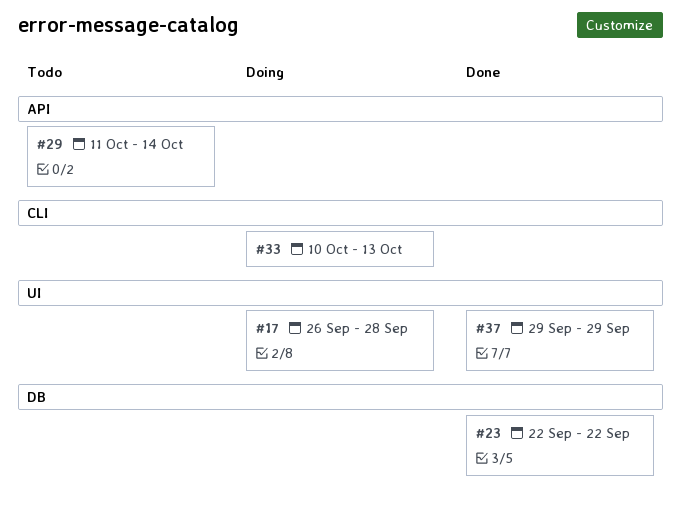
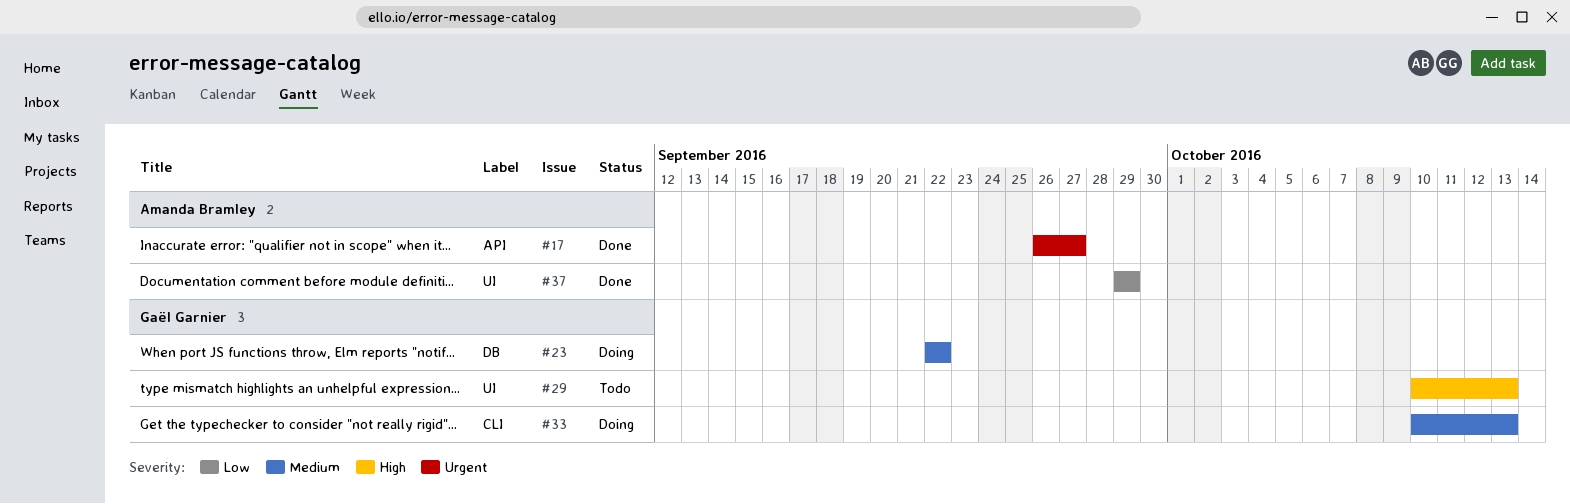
#17, status: Doing -> Done
#17, label: UI -> API
#17, due: Sep 28 -> Sep 27
#23, status: Done -> Doing
#29, label: API -> UI
#29, start: Oct 11 -> Oct 10
#29, due: Oct 14 -> Oct 13

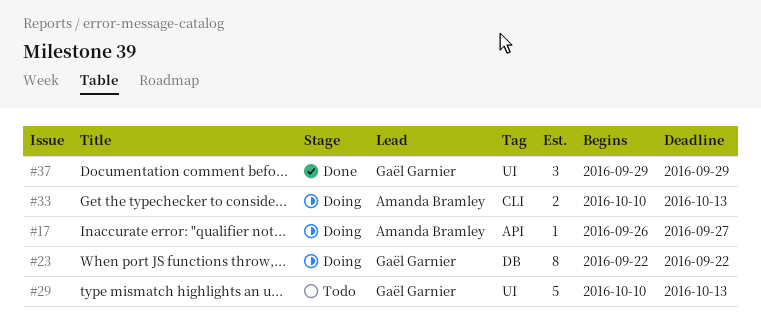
#17, status: Done -> Doing
#33, owner: Gaël Garnier -> Amanda Bramley
#37, owner: Amanda Bramley -> Gaël Garnier

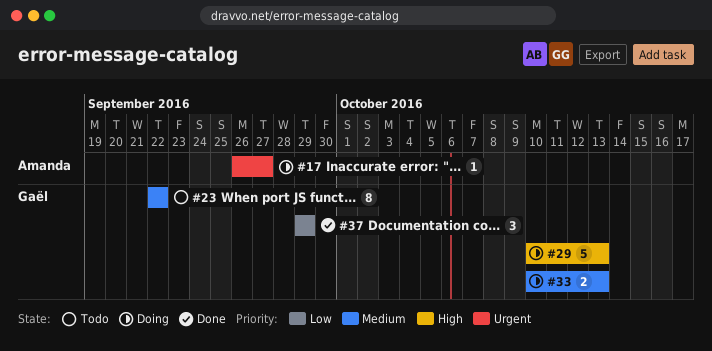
#23, status: Doing -> Todo
#29, status: Todo -> Doing
#33, owner: Amanda Bramley -> Gaël Garnier

